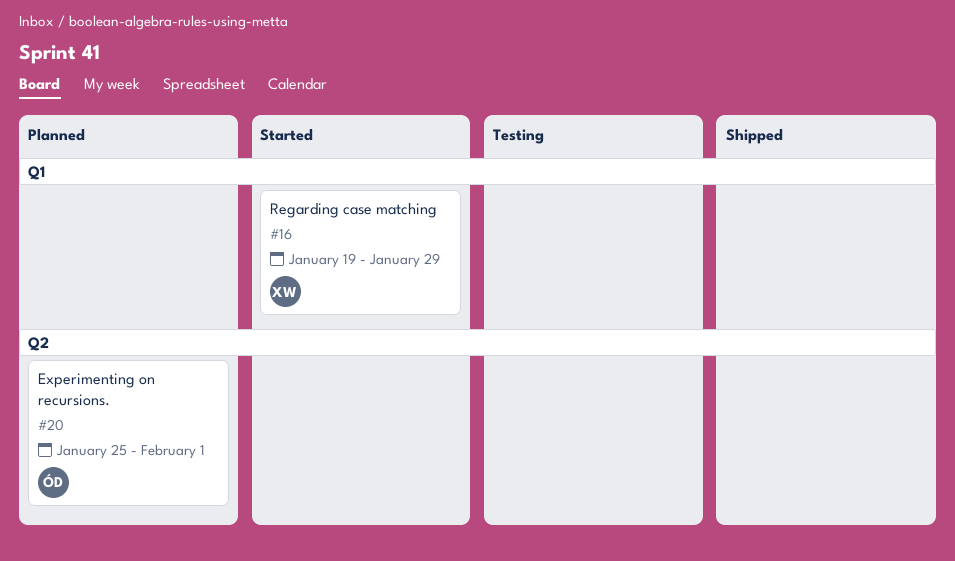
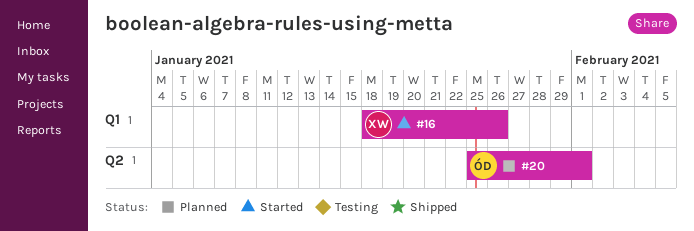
#16, start: Jan 19 -> Jan 18
#16, due: Jan 29 -> Jan 26

